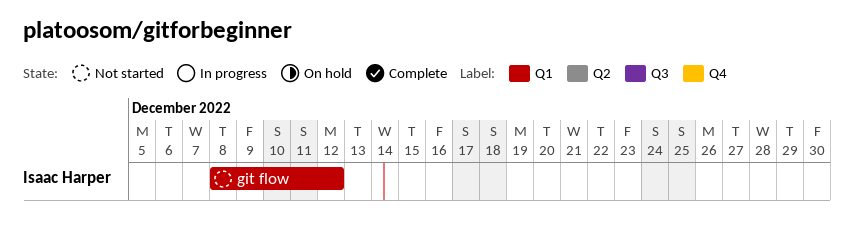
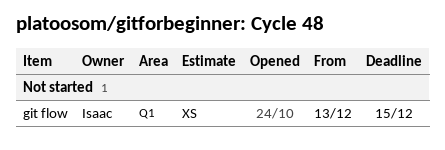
git flow, start: Dec 8 -> Dec 13
git flow, due: Dec 12 -> Dec 15

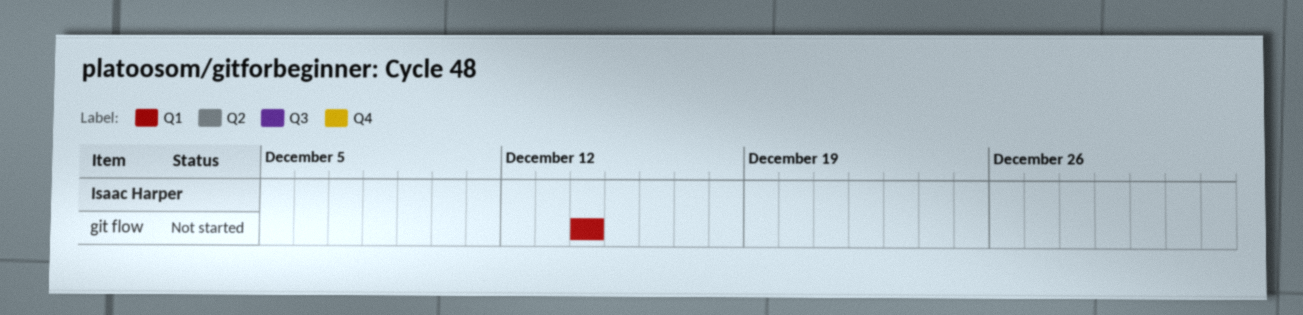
git flow, start: Dec 13 -> Dec 14
git flow, due: Dec 15 -> Dec 14

